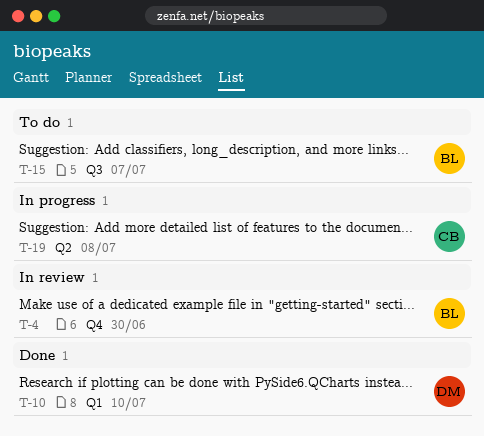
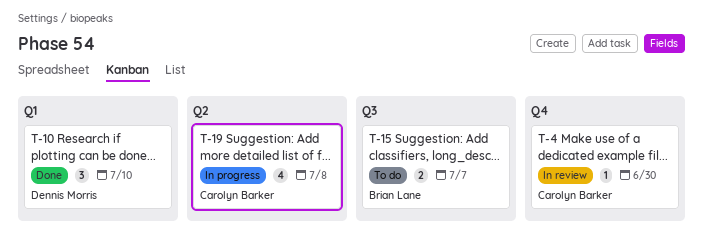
T-4, owner: Brian Lane -> Carolyn Barker

